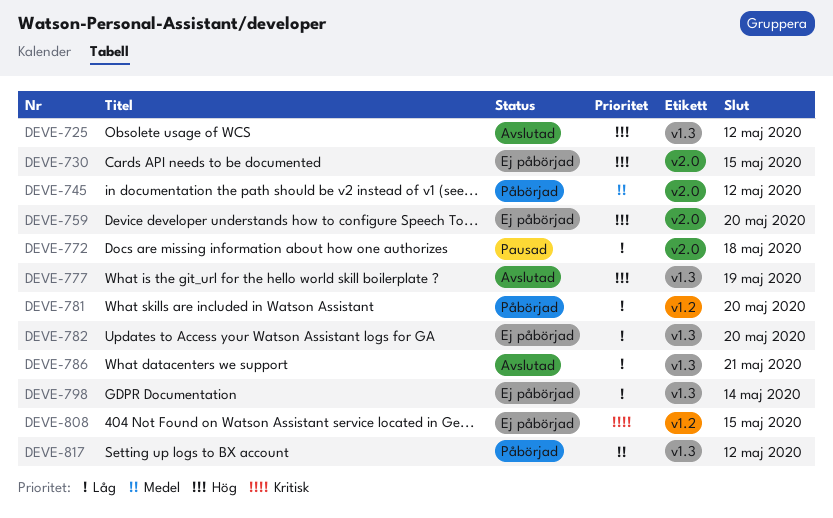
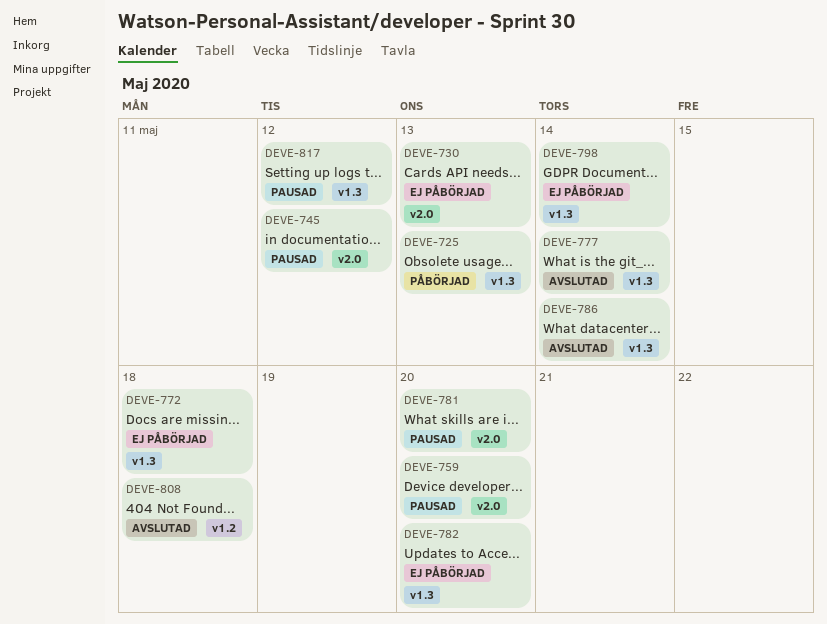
DEVE-725, status: Avslutad -> Påbörjad
DEVE-725, due: May 12 -> May 13
DEVE-730, due: May 15 -> May 13
DEVE-745, status: Påbörjad -> Pausad
DEVE-759, status: Ej påbörjad -> Pausad
DEVE-772, status: Pausad -> Ej påbörjad
DEVE-772, label: v2.0 -> v1.3
DEVE-777, due: May 19 -> May 14
DEVE-781, status: Påbörjad -> Pausad
DEVE-781, label: v1.2 -> v2.0
DEVE-786, due: May 21 -> May 14
DEVE-808, status: Ej påbörjad -> Avslutad
DEVE-808, due: May 15 -> May 18
DEVE-817, status: Påbörjad -> Pausad

